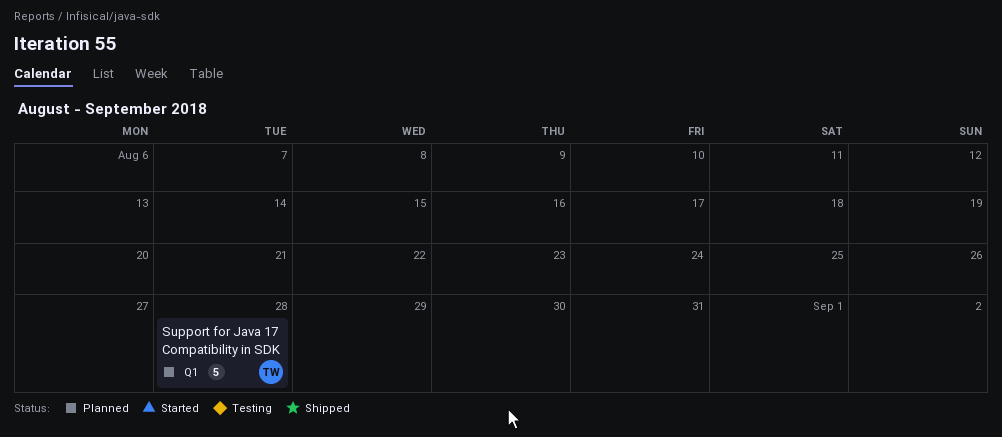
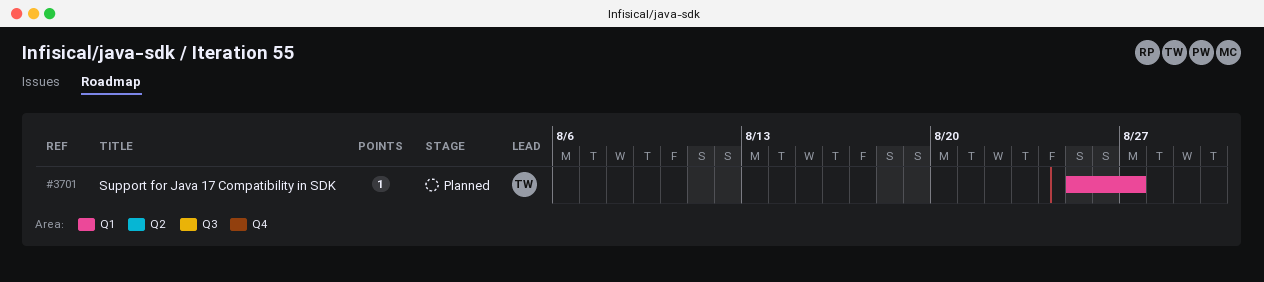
Support for Java 17 Compatibility in SDK, estimate: 5 -> 1
Support for Java 17 Compatibility in SDK, due: Aug 28 -> Aug 27

